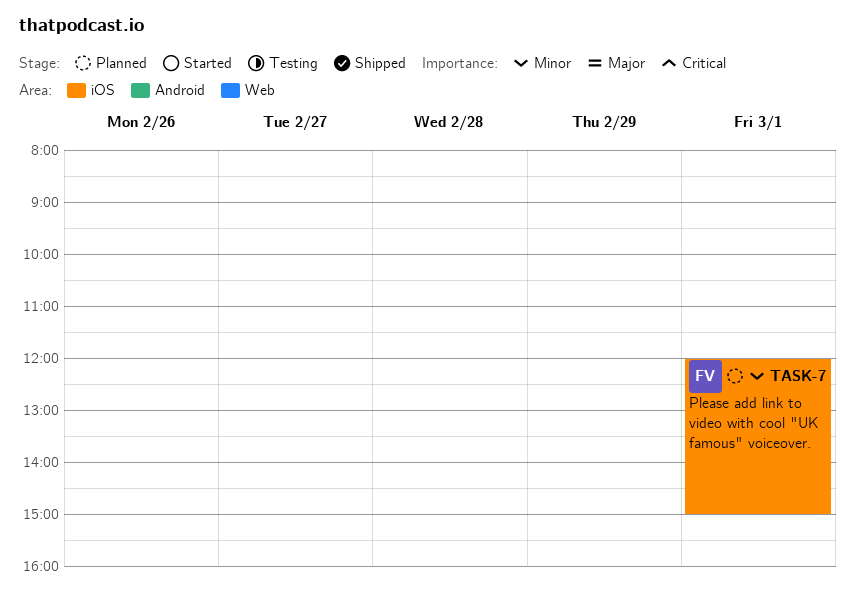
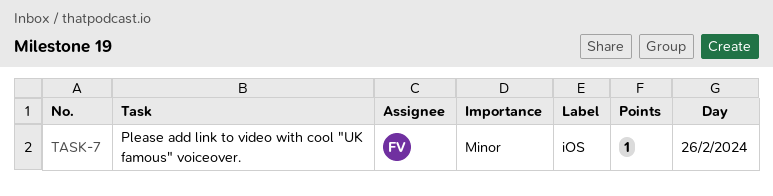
TASK-7, day: Mar 1 -> Feb 26

